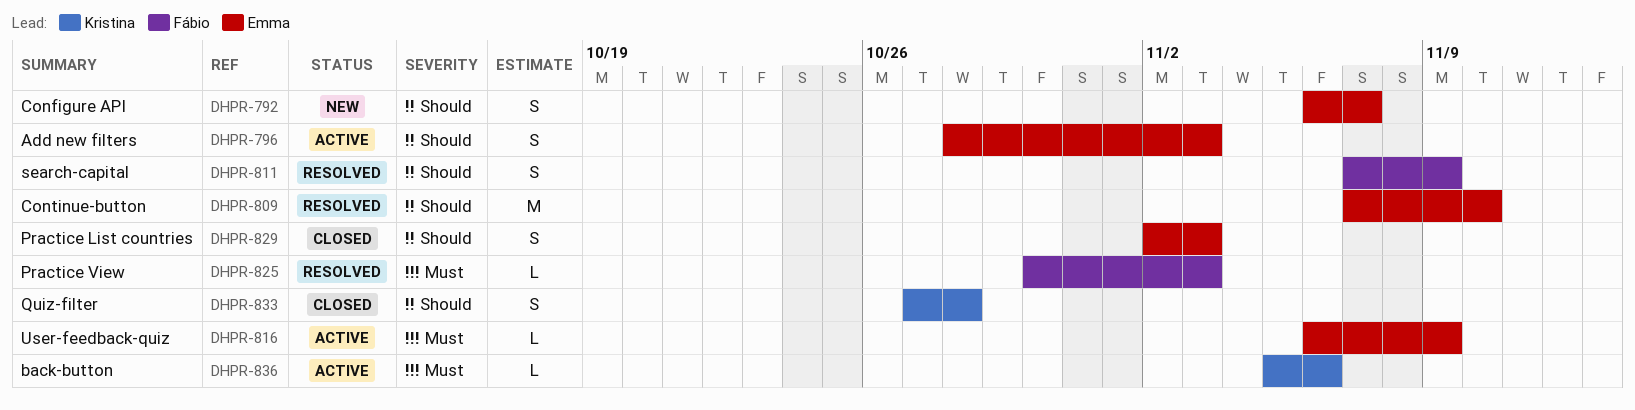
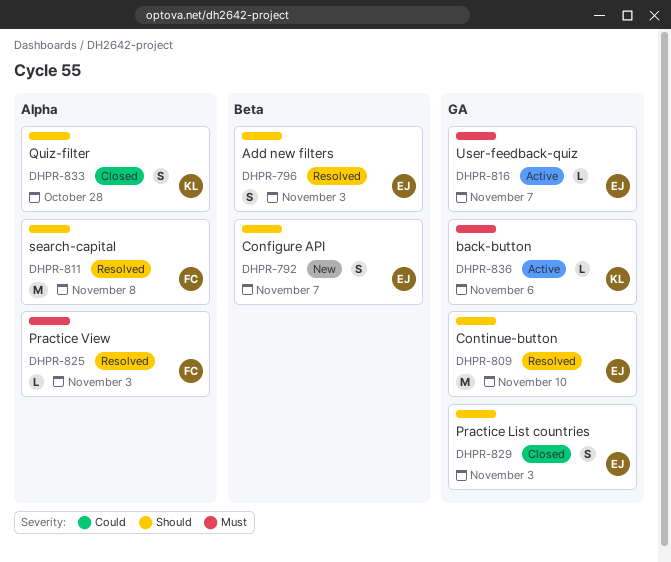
DHPR-796, status: Active -> Resolved
DHPR-811, estimate: S -> M
DHPR-811, due: Nov 9 -> Nov 8
DHPR-816, due: Nov 9 -> Nov 7

